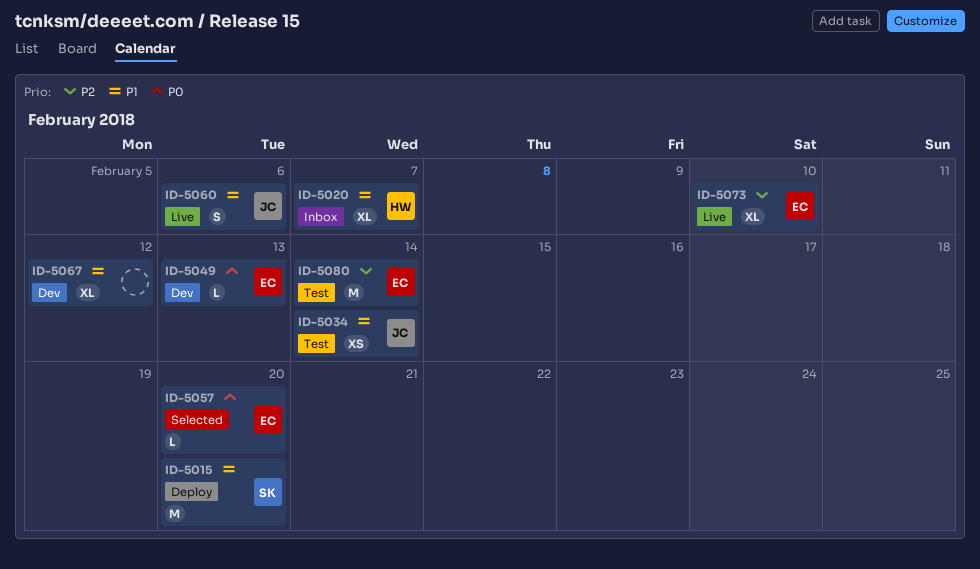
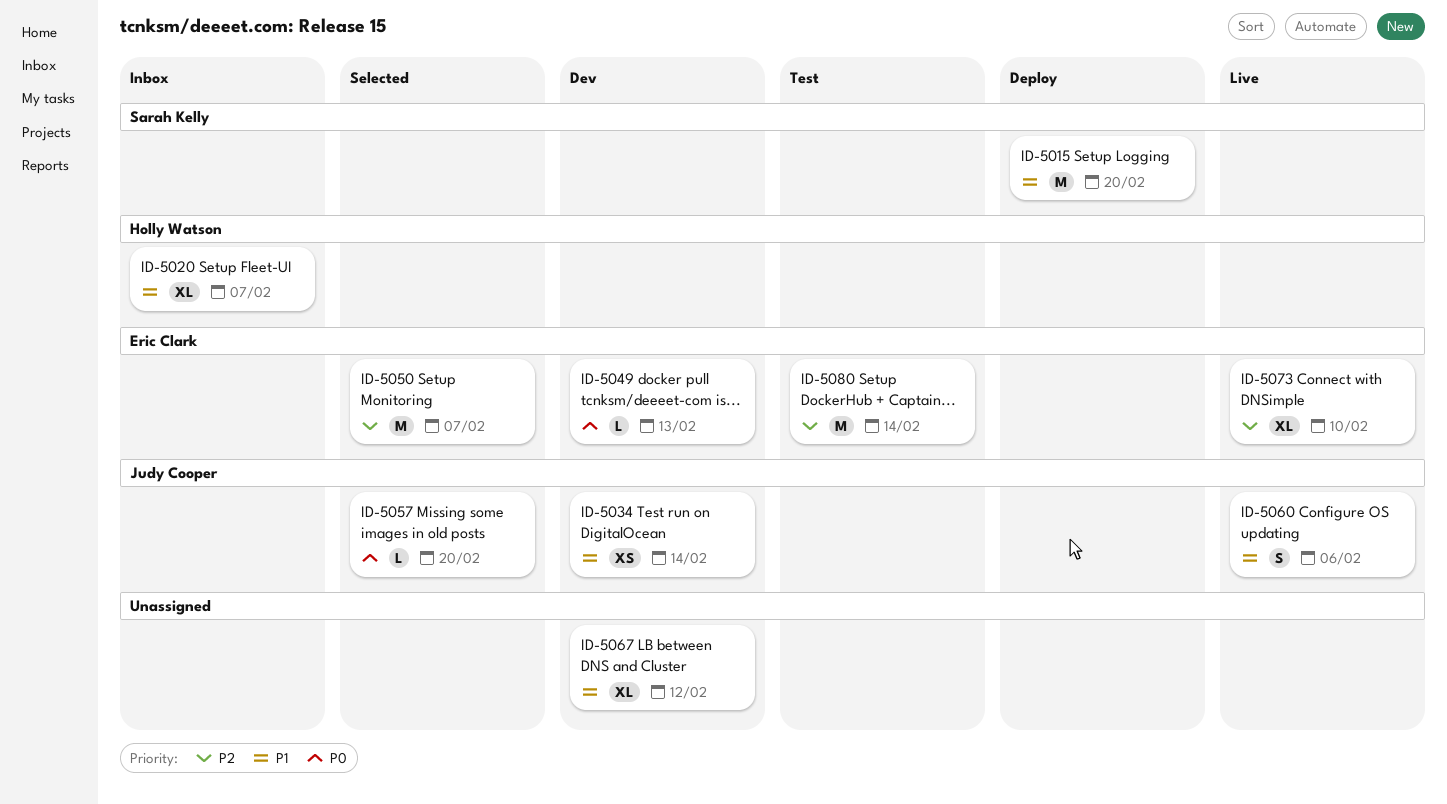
ID-5034, status: Test -> Dev
ID-5050: none -> present
ID-5057, owner: Eric Clark -> Judy Cooper

